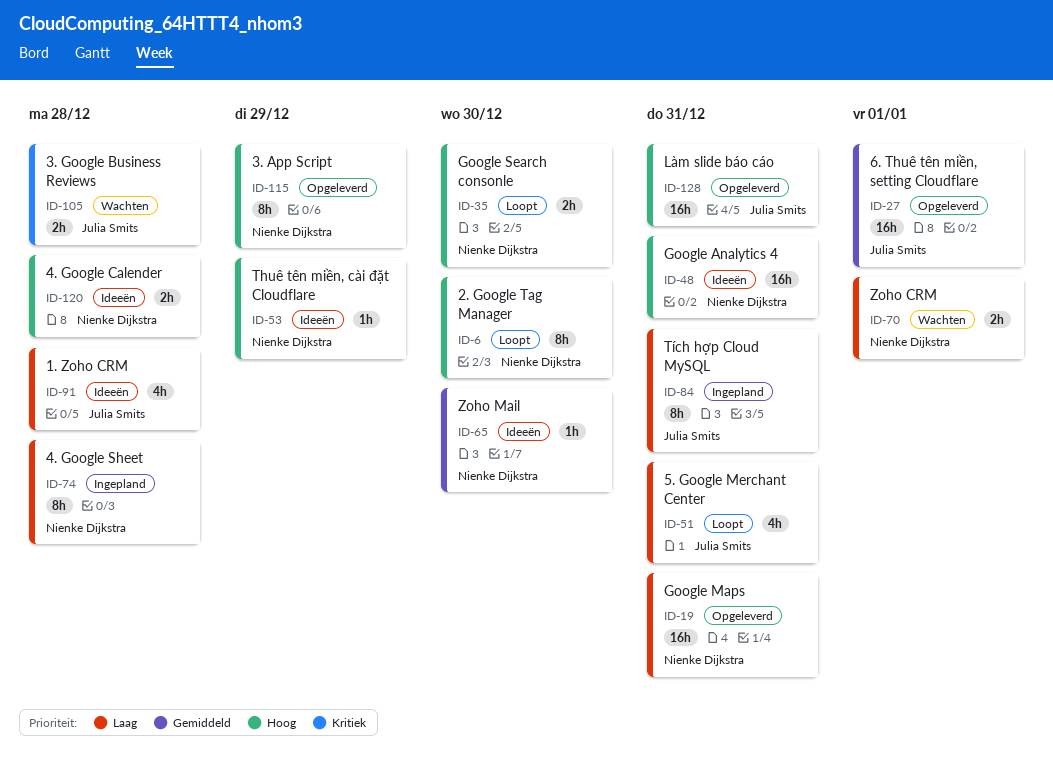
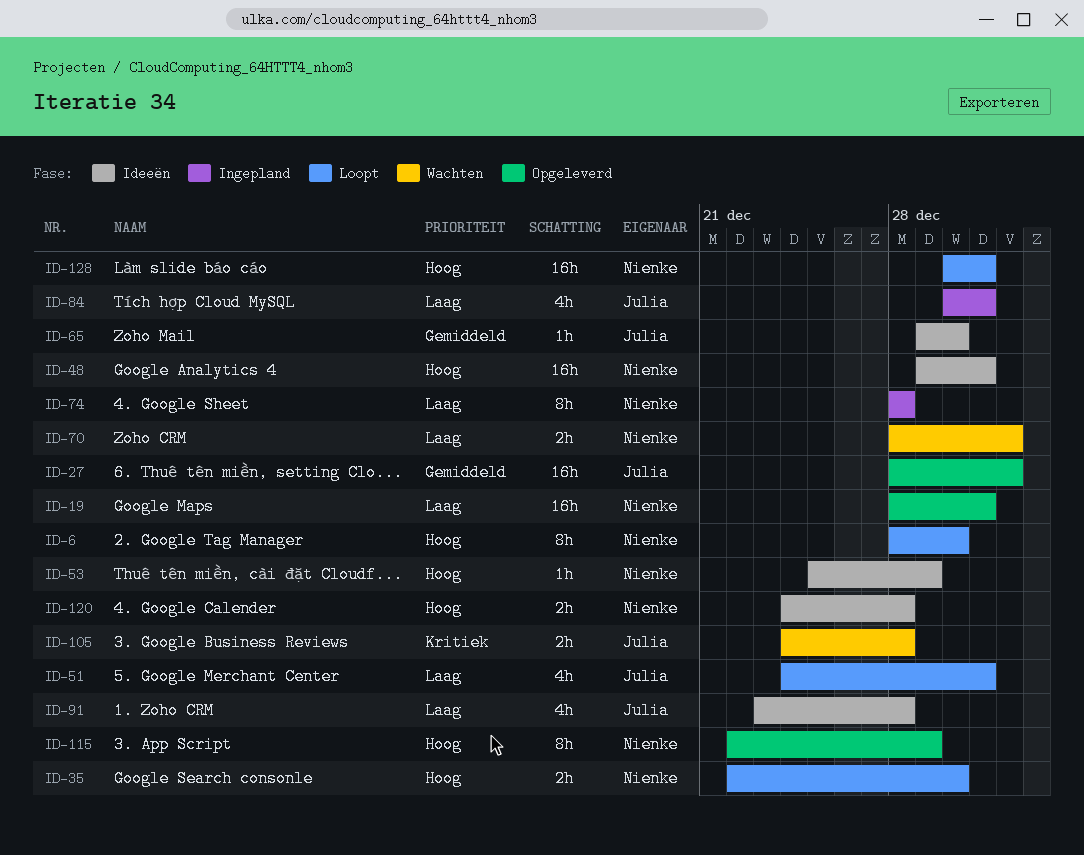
ID-65, owner: Nienke Dijkstra -> Julia Smits
ID-84, estimate: 8h -> 4h
ID-128, status: Opgeleverd -> Loopt
ID-128, owner: Julia Smits -> Nienke Dijkstra

